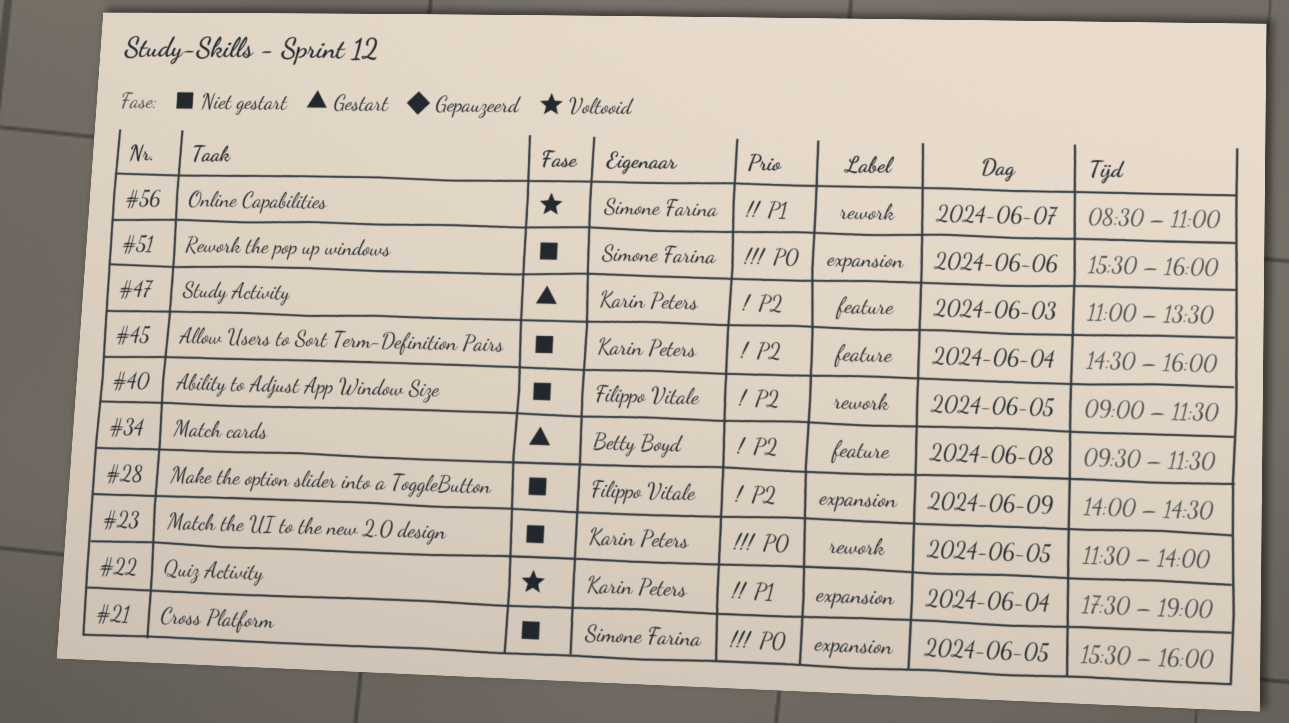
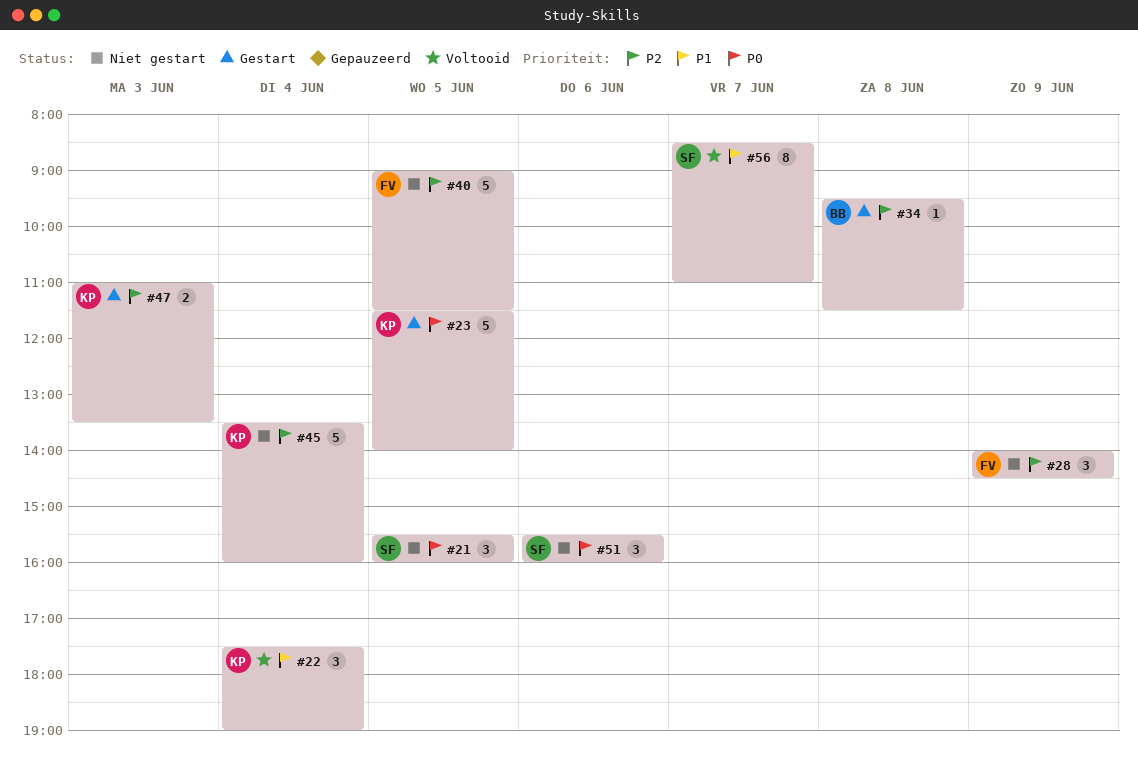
#23, status: Niet gestart -> Gestart
#45, begins: 14:30 -> 13:30

